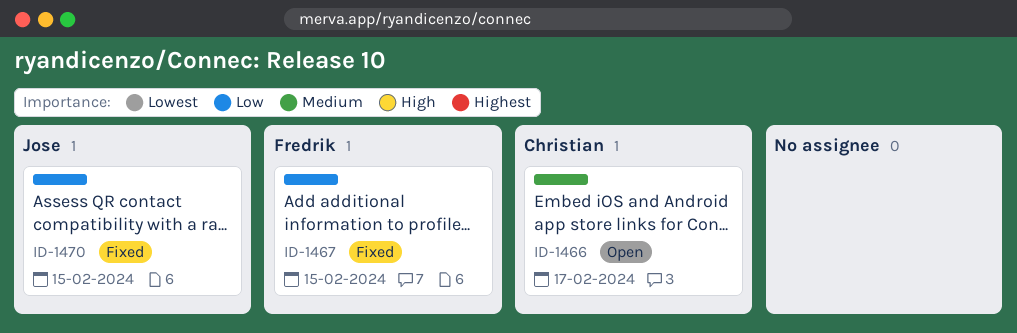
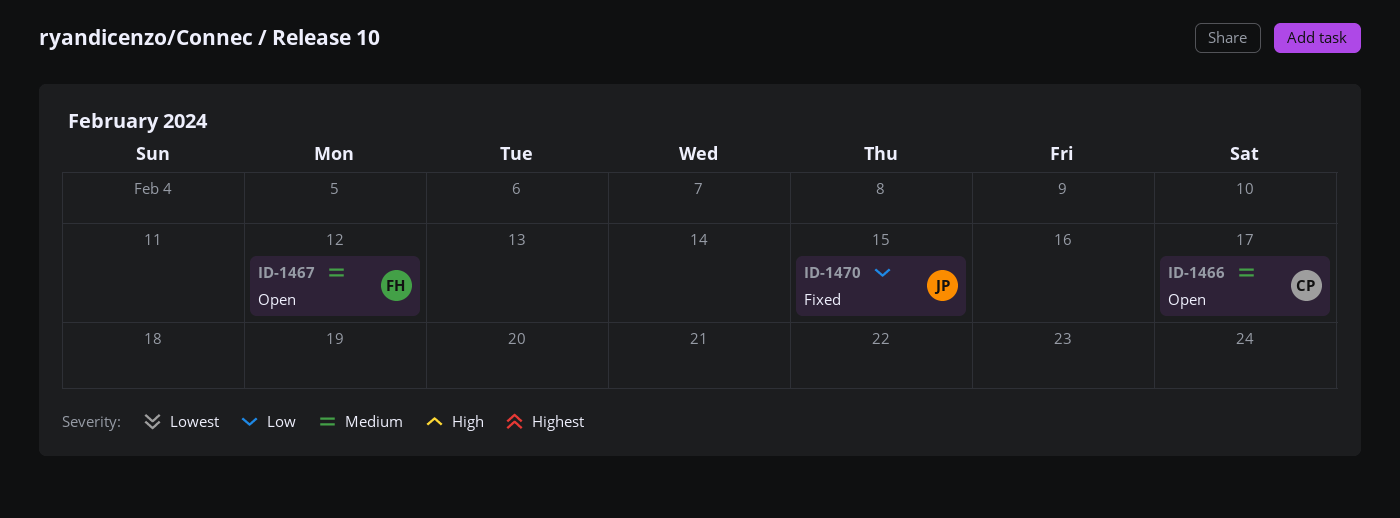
ID-1467, status: Fixed -> Open
ID-1467, priority: Low -> Medium
ID-1467, due: Feb 15 -> Feb 12

